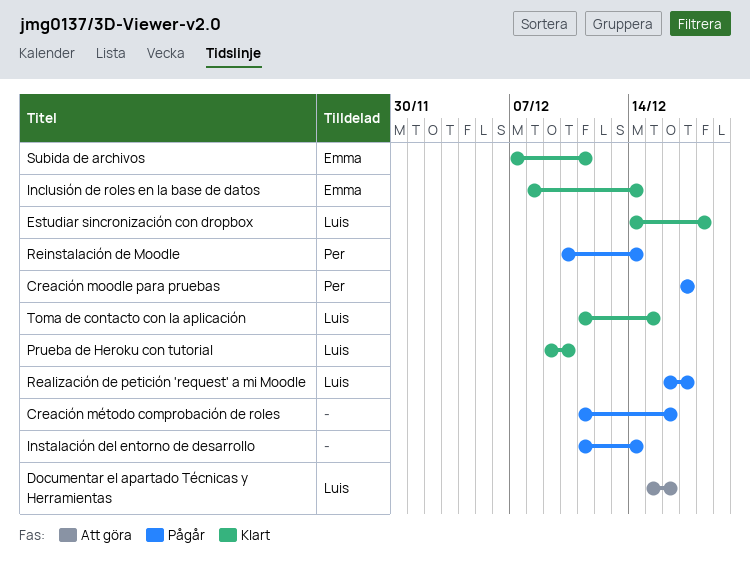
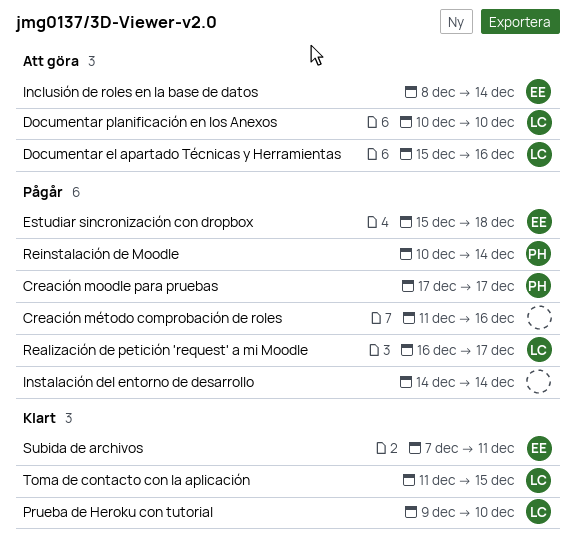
Documentar planificación en los Anexos: none -> present
Estudiar sincronización con dropbox, status: Klart -> Pågår
Estudiar sincronización con dropbox, owner: Luis -> Emma
Estudiar sincronización con dropbox, start: Dec 14 -> Dec 15
Inclusión de roles en la base de datos, status: Klart -> Att göra
Instalación del entorno de desarrollo, start: Dec 11 -> Dec 14

